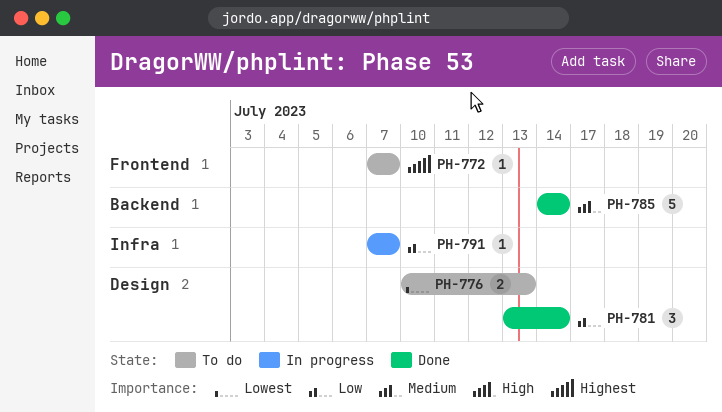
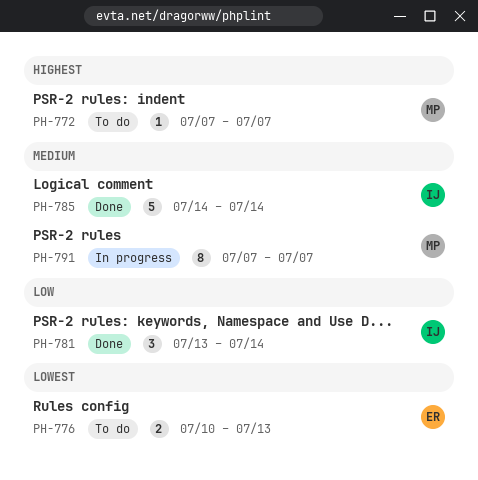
PH-791, priority: Low -> Medium
PH-791, estimate: 1 -> 8

